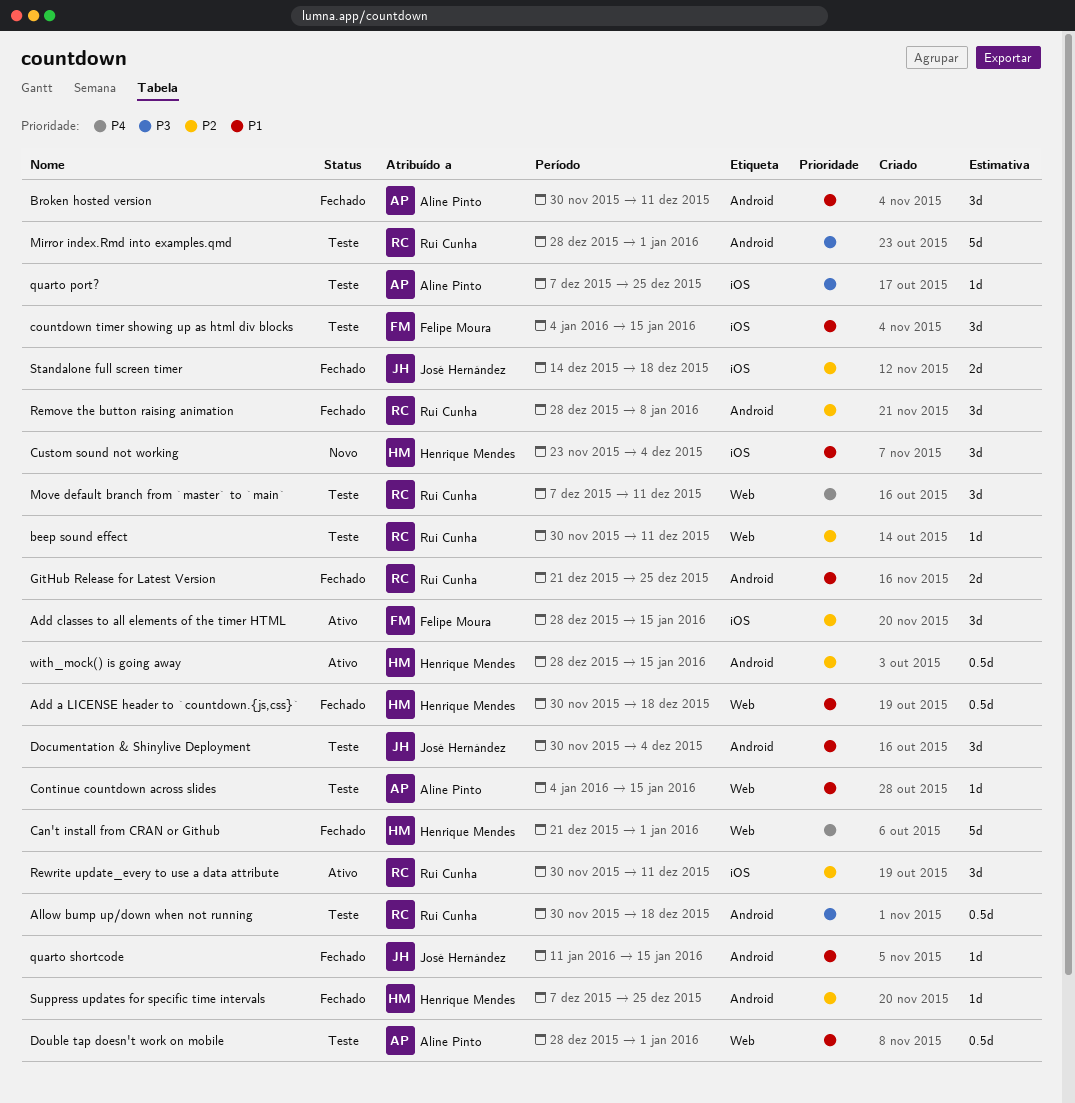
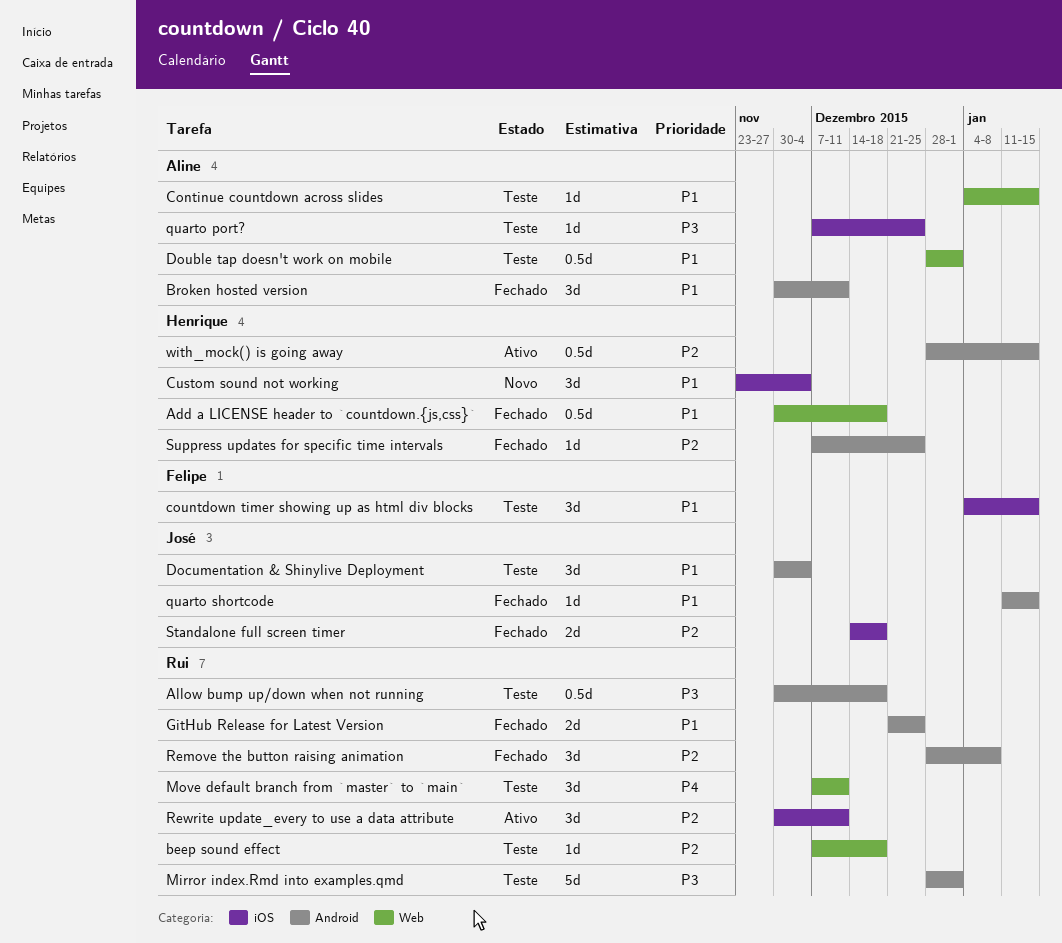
Add classes to all elements of the timer HTML: present -> none
beep sound effect, start: Nov 30 -> Dec 7
beep sound effect, due: Dec 11 -> Dec 18
Can't install from CRAN or Github: present -> none

